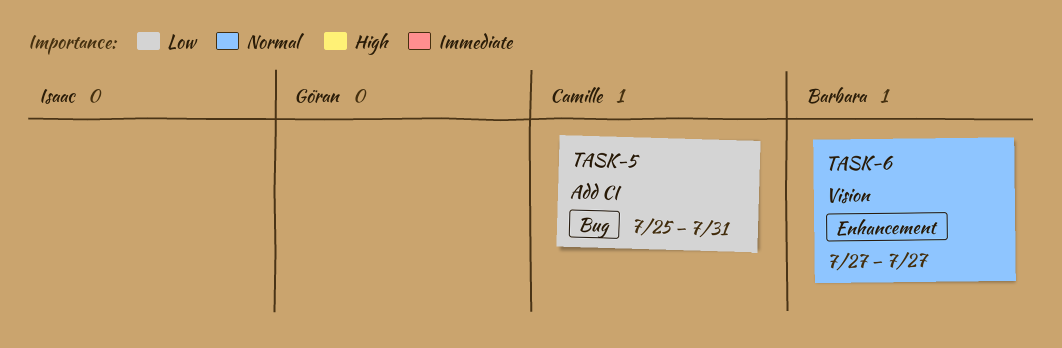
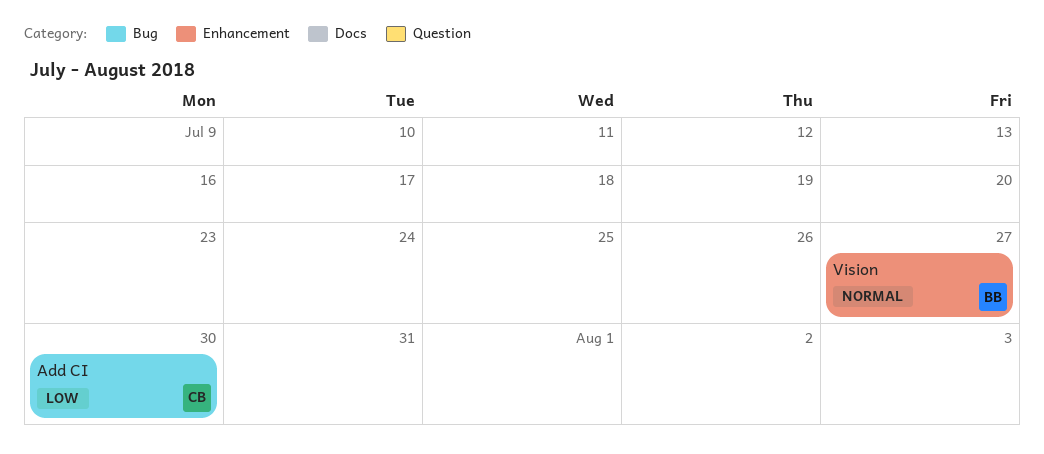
Add CI, due: Jul 31 -> Jul 30

